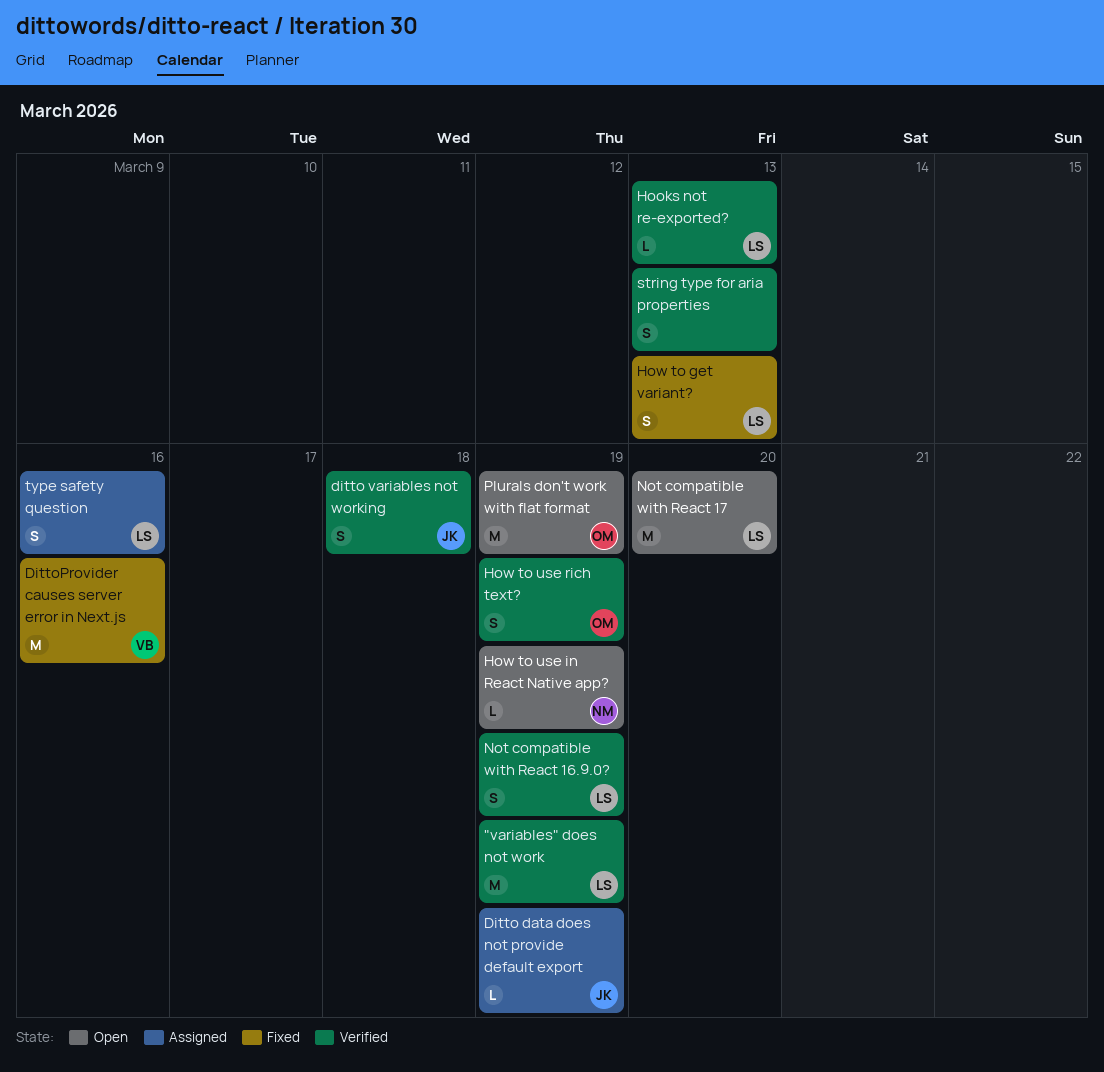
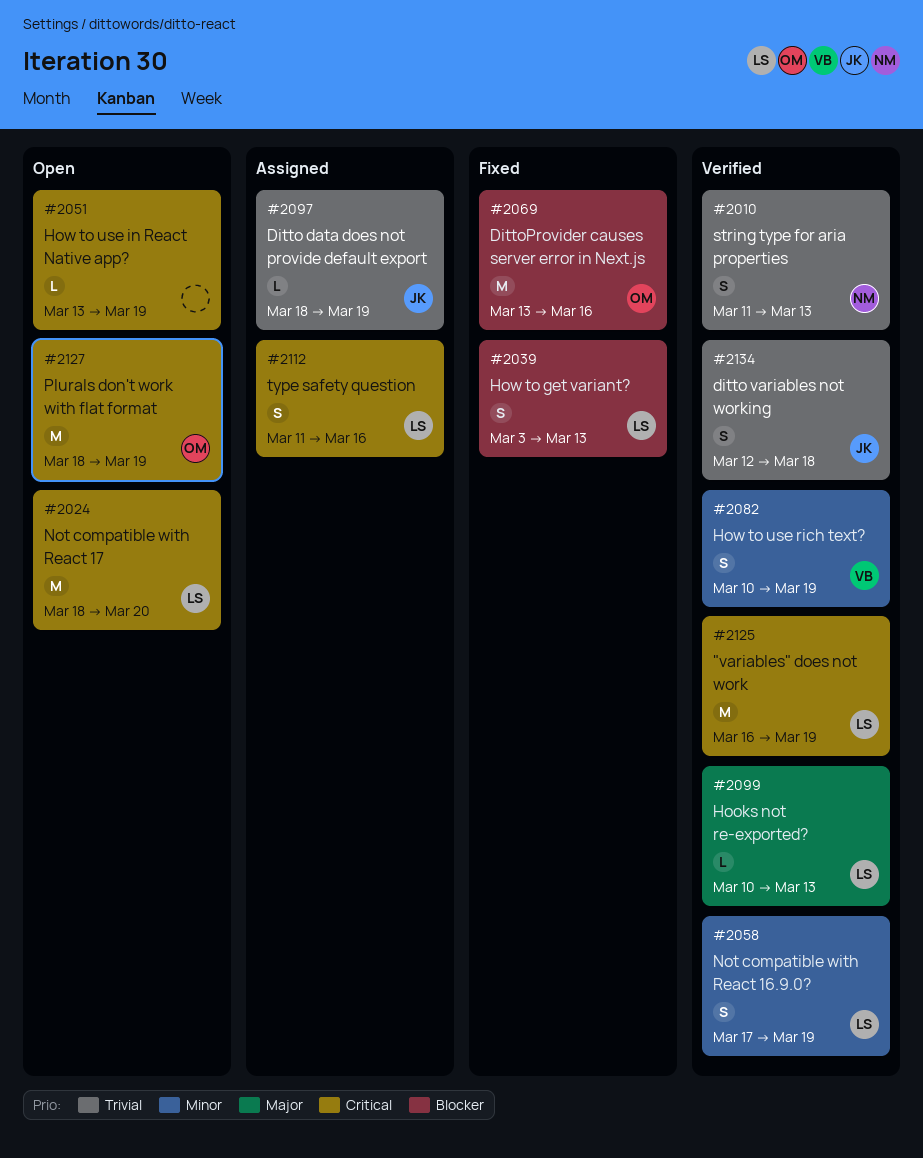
DittoProvider causes server error in Next.js, owner: VB -> OM
How to use in React Native app?, owner: NM -> none
How to use rich text?, owner: OM -> VB
string type for aria properties, owner: none -> NM

